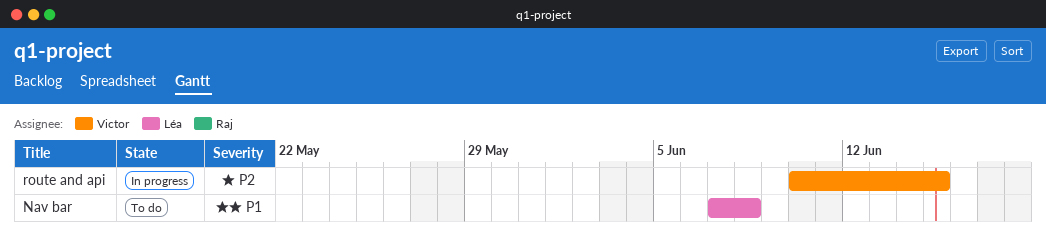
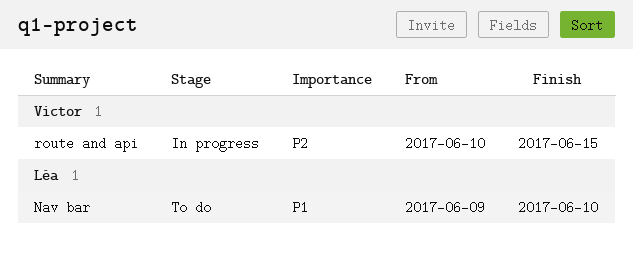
Nav bar, start: Jun 7 -> Jun 9
Nav bar, due: Jun 8 -> Jun 10

